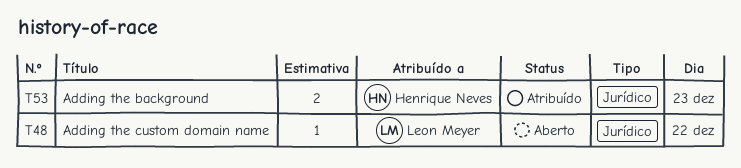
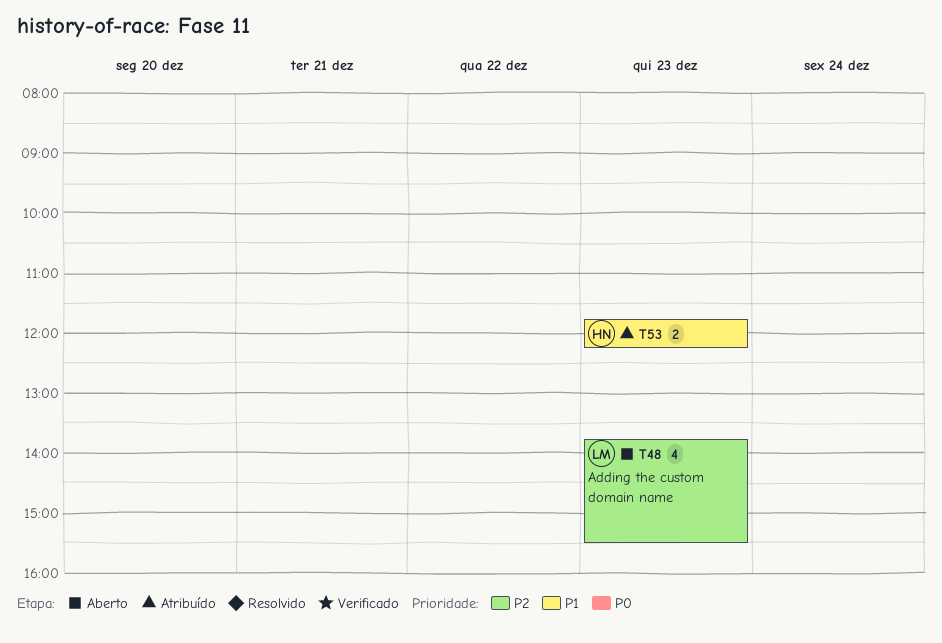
T48, estimate: 1 -> 4
T48, day: Dec 22 -> Dec 23

